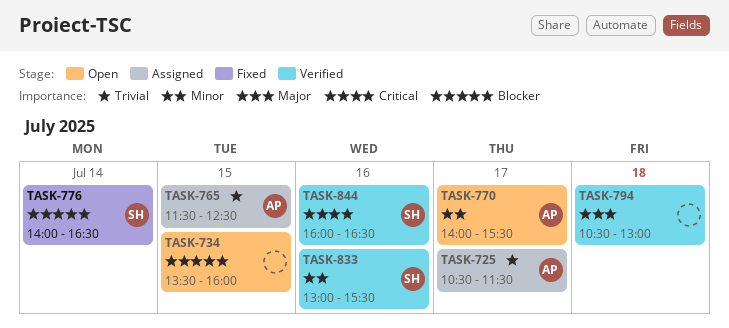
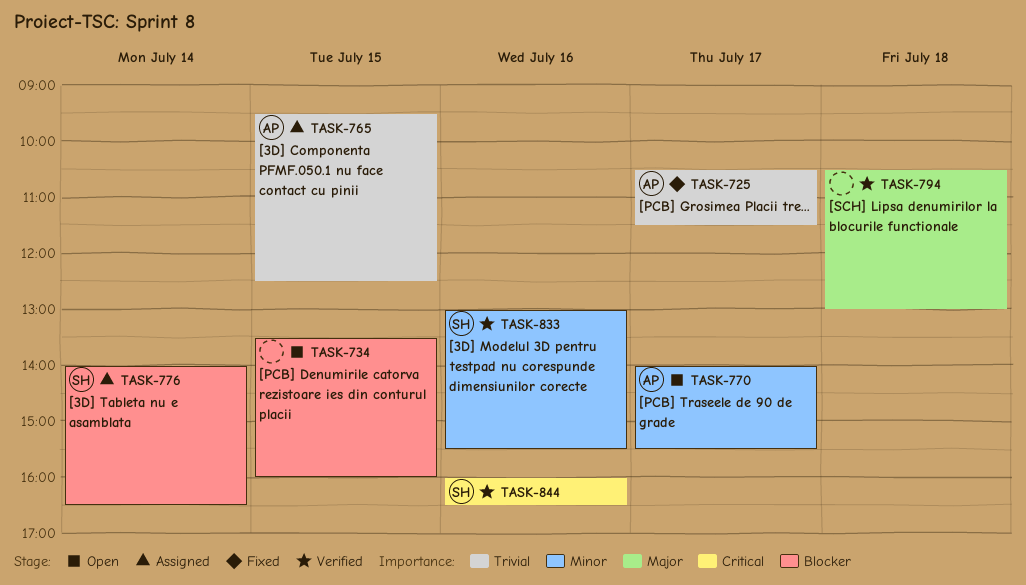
TASK-725, status: Assigned -> Fixed
TASK-765, begins: 11:30 -> 09:30
TASK-776, status: Fixed -> Assigned

